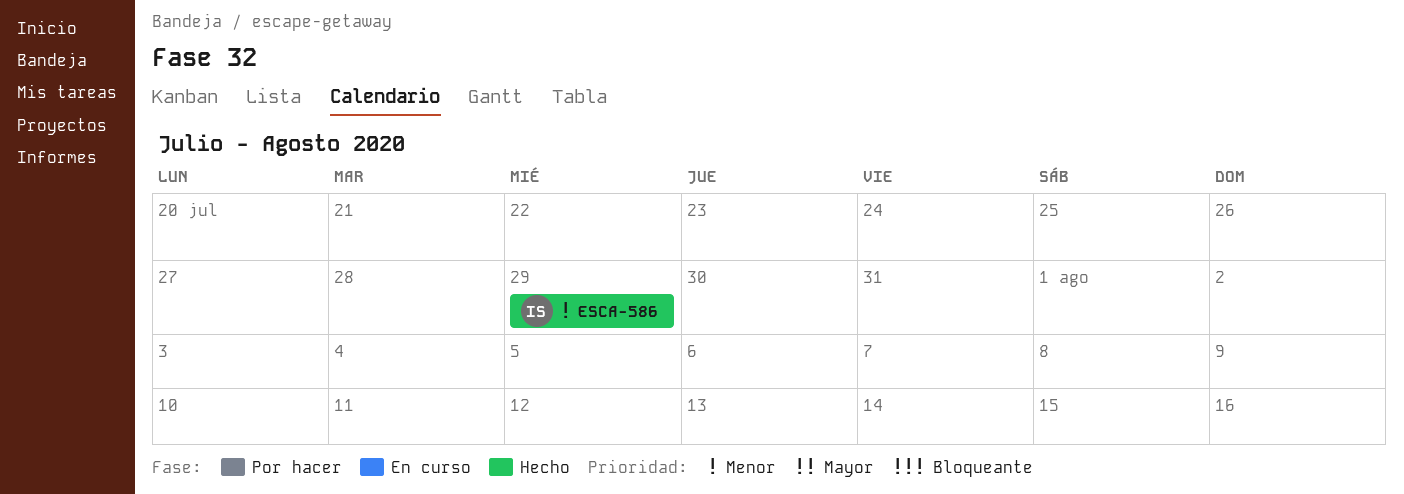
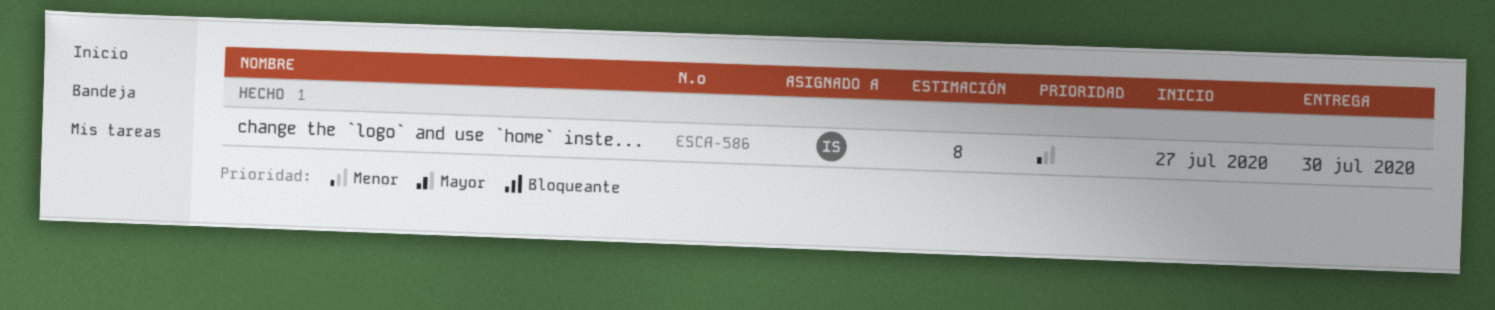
ESCA-586, start: Jul 29 -> Jul 27
ESCA-586, due: Jul 29 -> Jul 30

